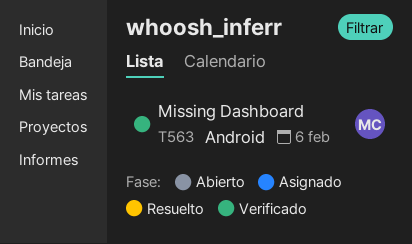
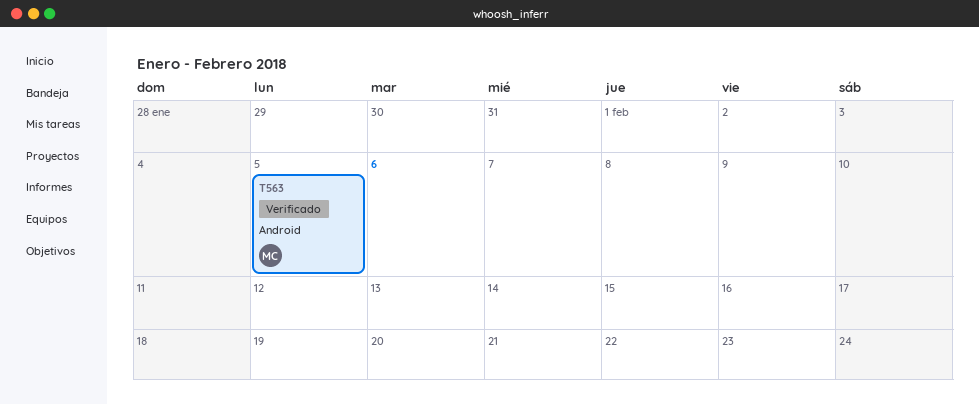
T563, due: Feb 6 -> Feb 5

